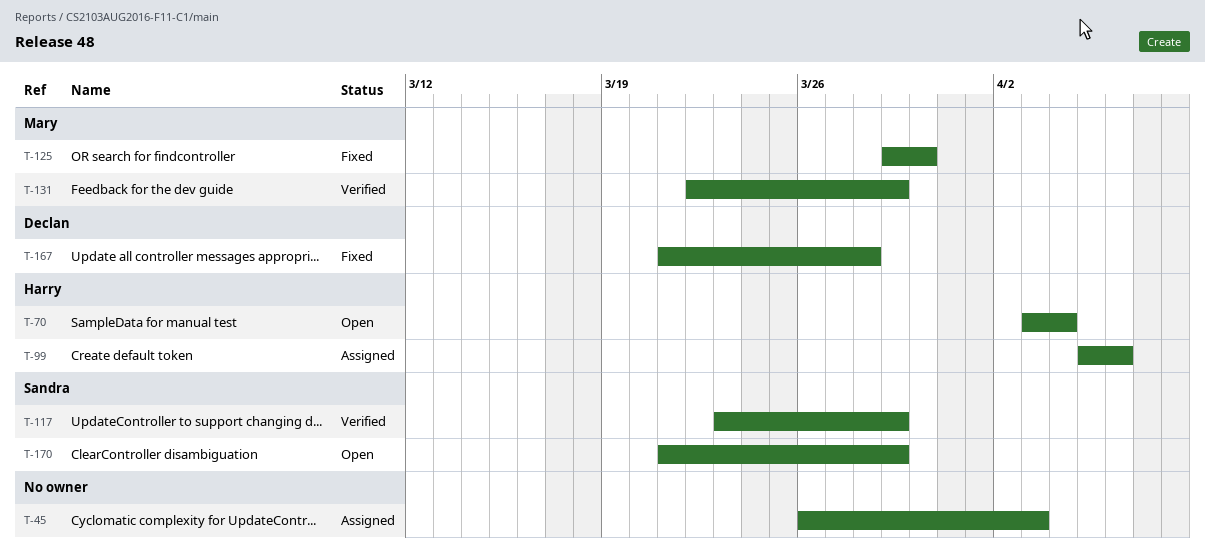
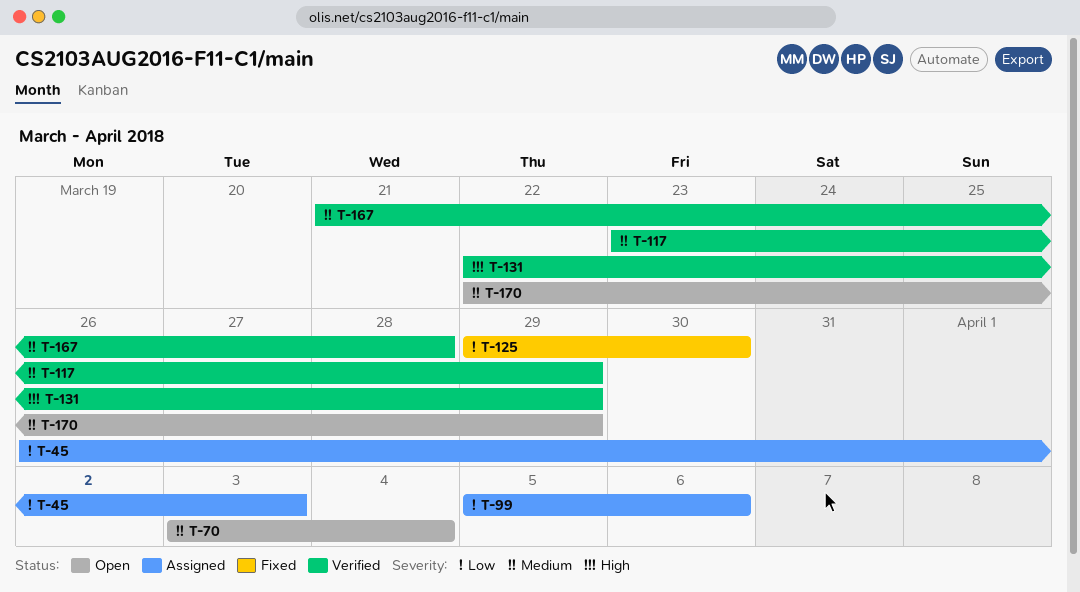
T-167, status: Fixed -> Verified
T-170, start: Mar 21 -> Mar 22

